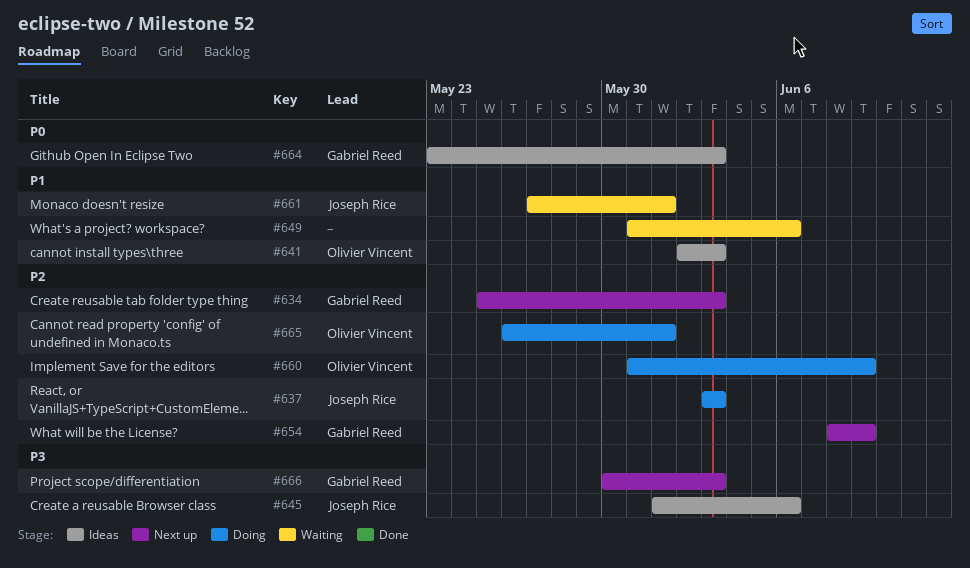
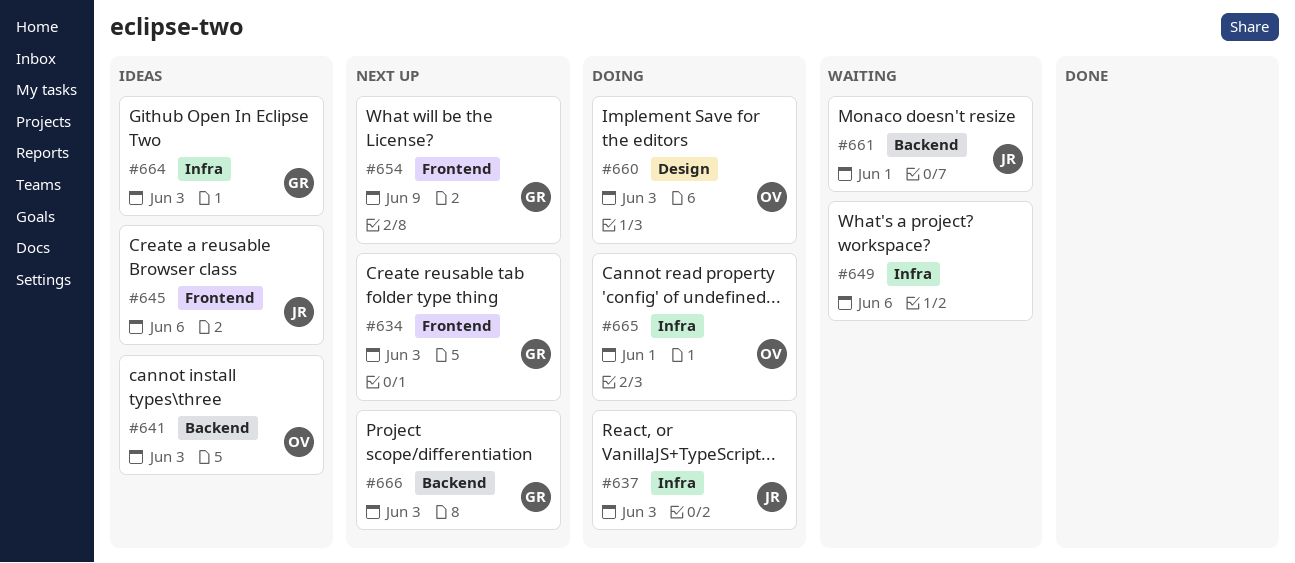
#660, due: Jun 9 -> Jun 3

